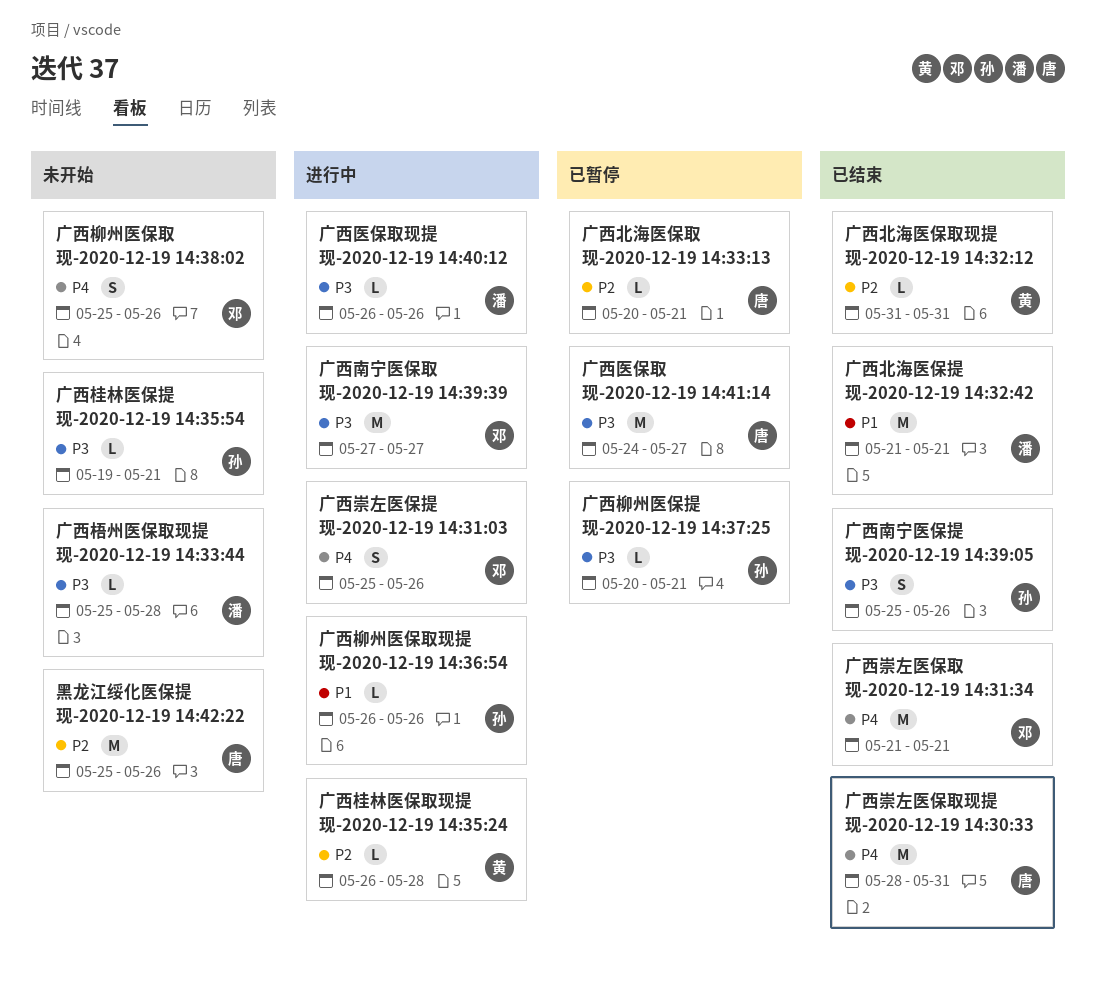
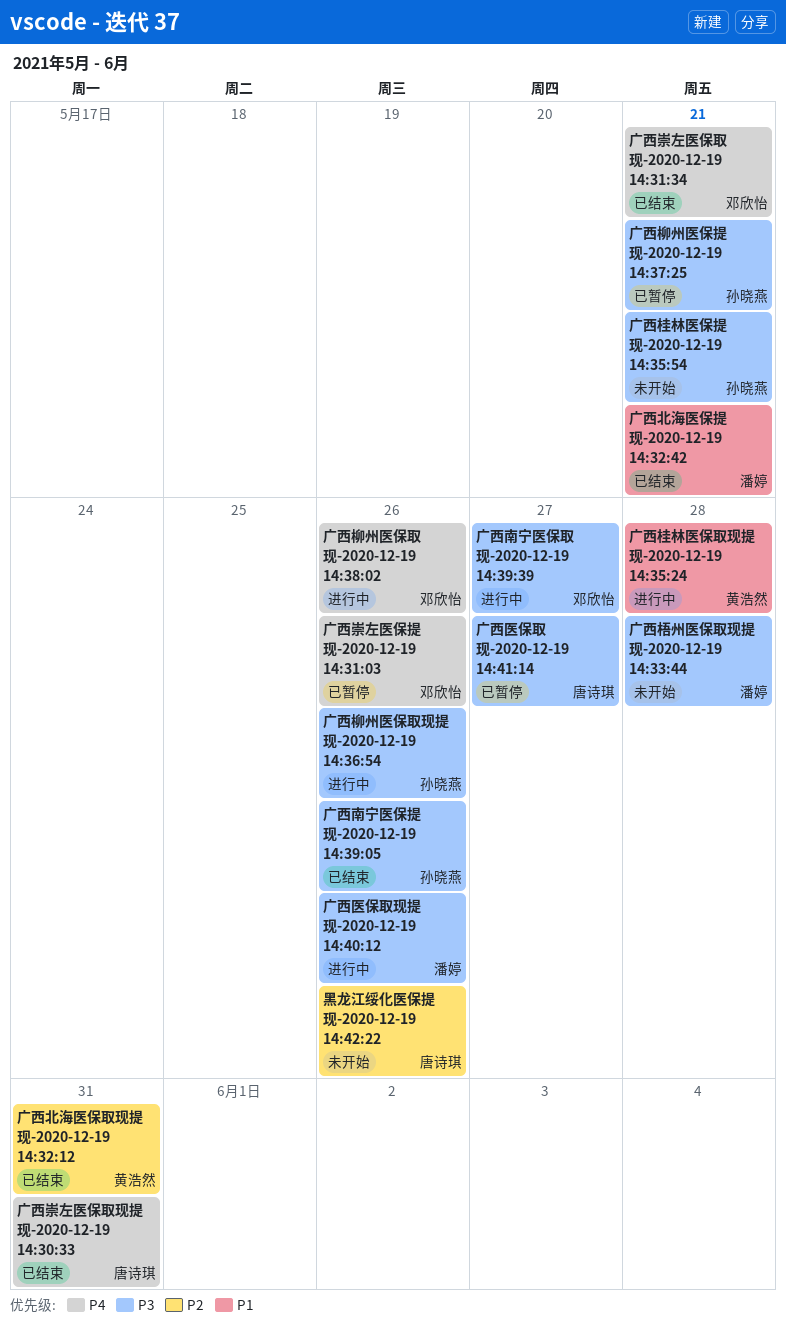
广西北海医保取现-2020-12-19 14:33:13: present -> none
广西崇左医保提现-2020-12-19 14:31:03, status: 进行中 -> 已暂停
广西柳州医保取现-2020-12-19 14:38:02, status: 未开始 -> 进行中
广西柳州医保取现提现-2020-12-19 14:36:54, priority: P1 -> P3
广西桂林医保取现提现-2020-12-19 14:35:24, priority: P2 -> P1

